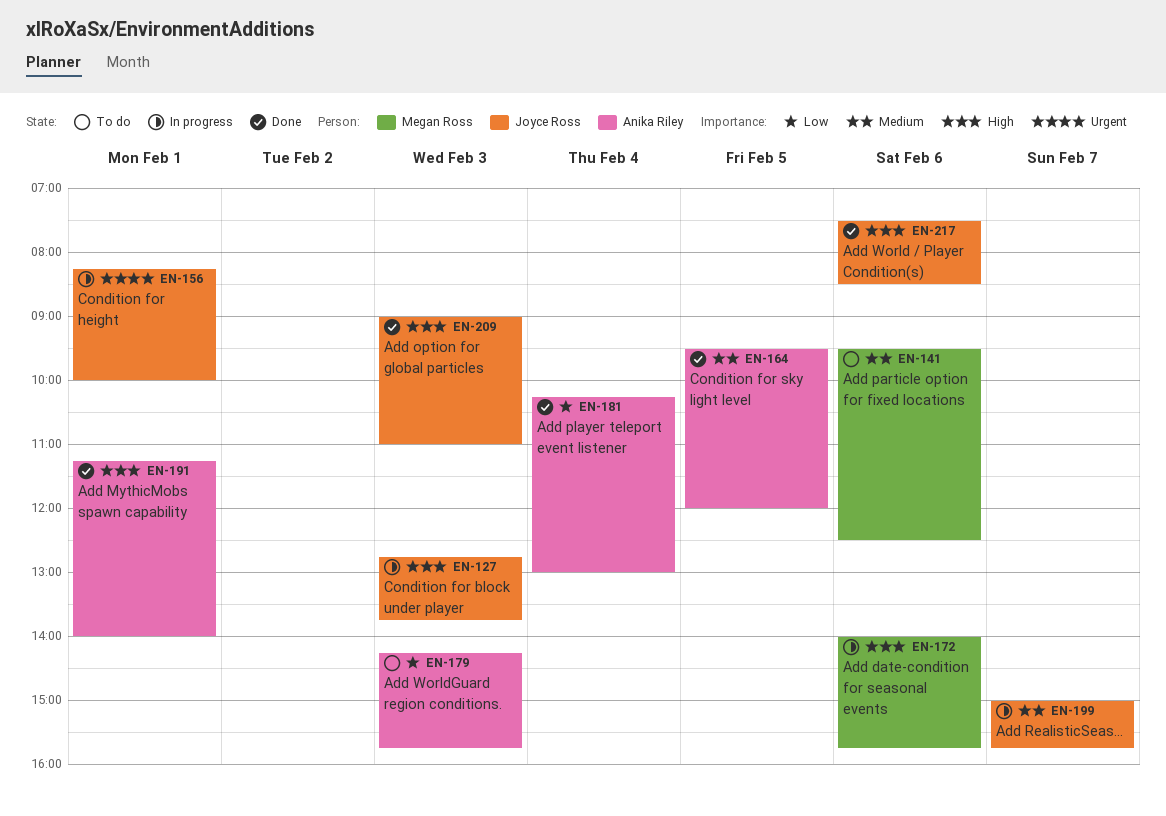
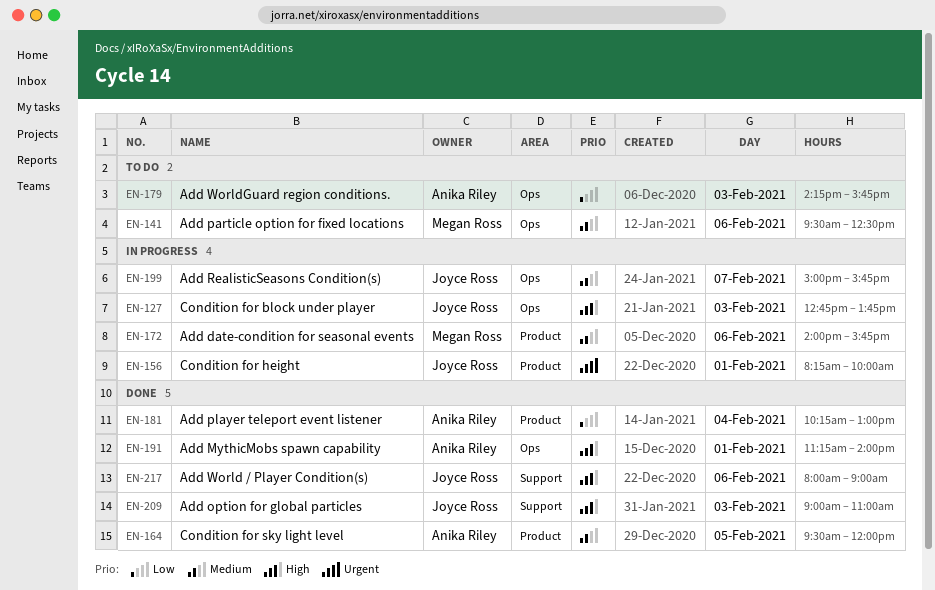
EN-172, priority: High -> Medium
EN-217, begins: 07:30 -> 08:00
EN-217, ends: 08:30 -> 09:00

